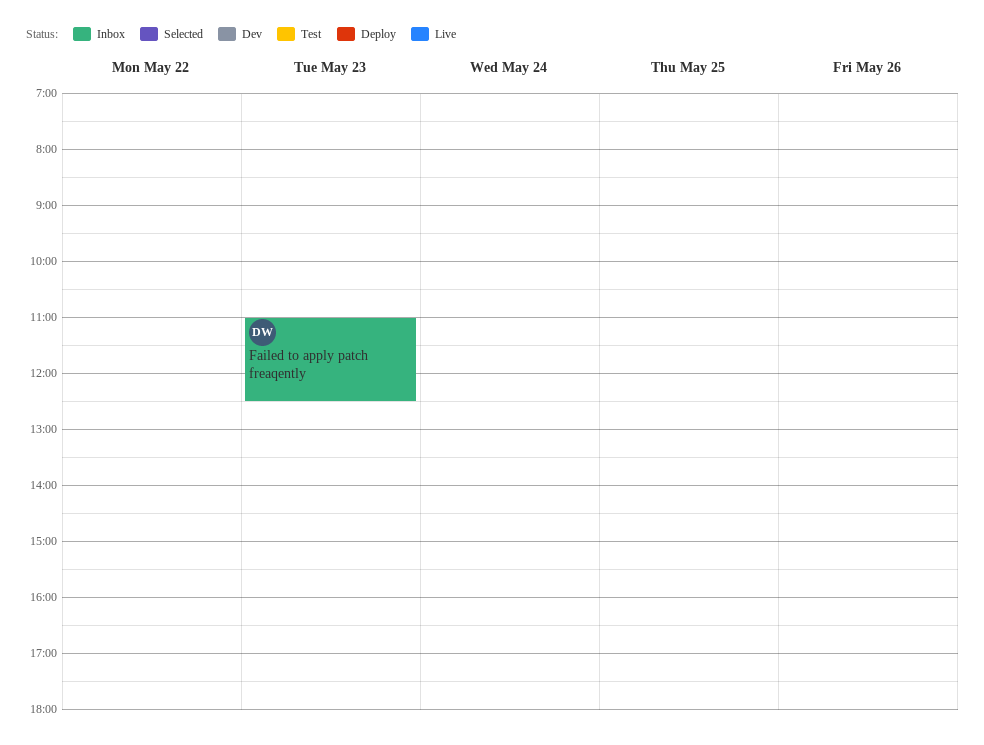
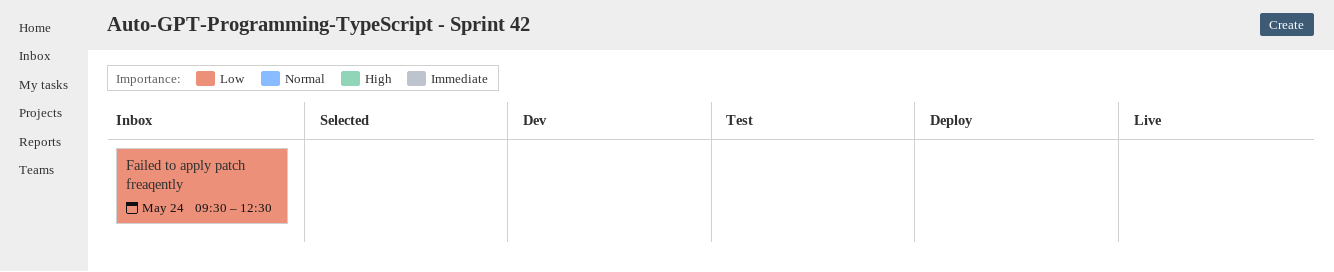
Failed to apply patch freaqently, day: May 23 -> May 24
Failed to apply patch freaqently, begins: 11:00 -> 09:30

